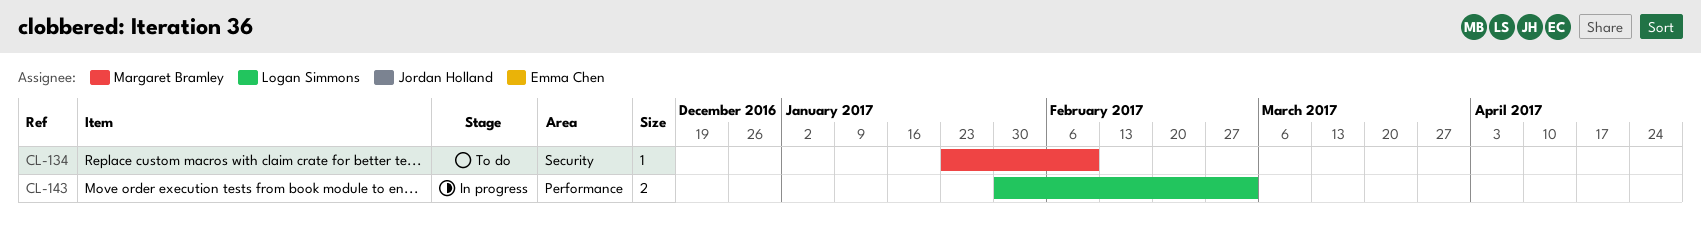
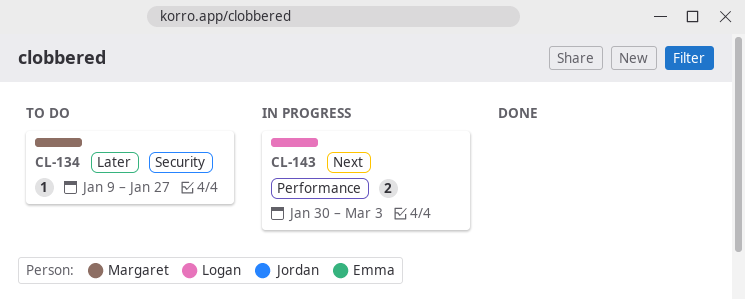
CL-134, start: Jan 23 -> Jan 9
CL-134, due: Feb 10 -> Jan 27

